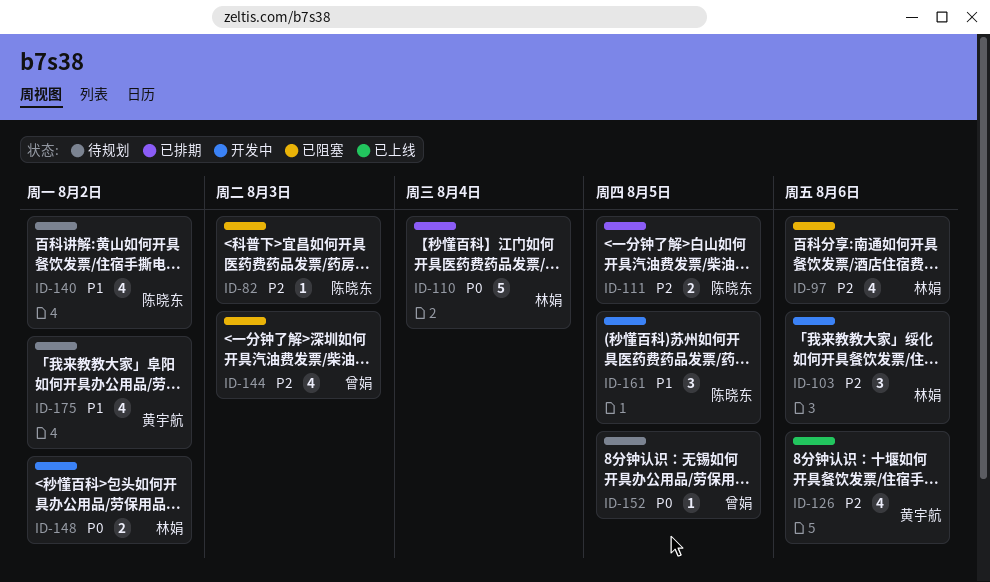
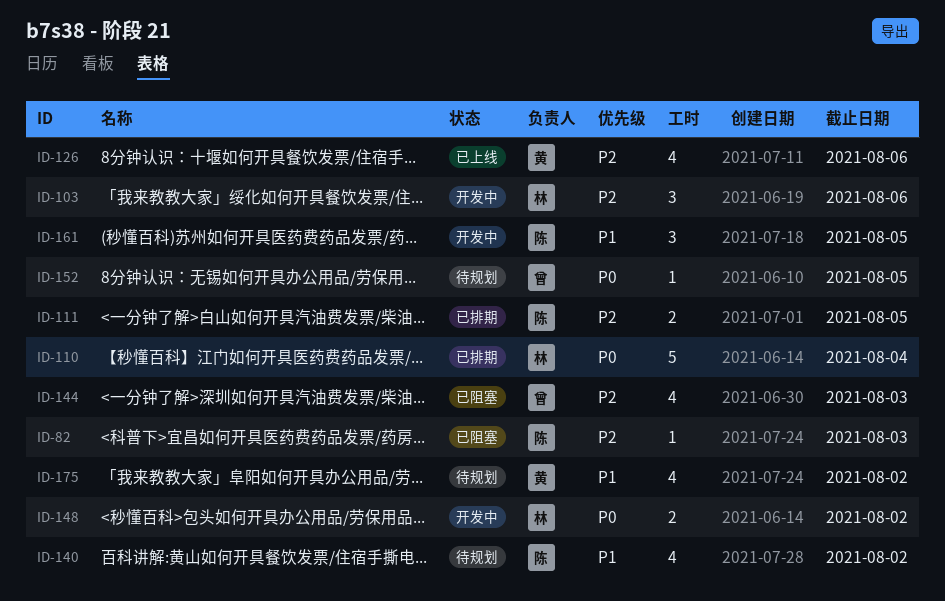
ID-97: present -> none

